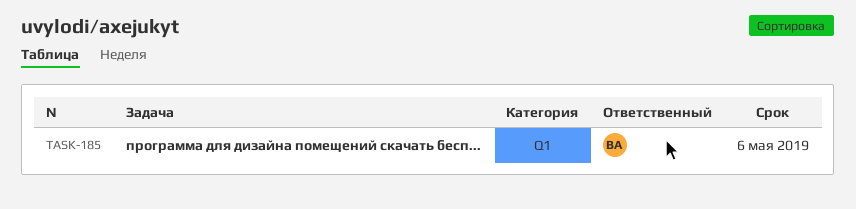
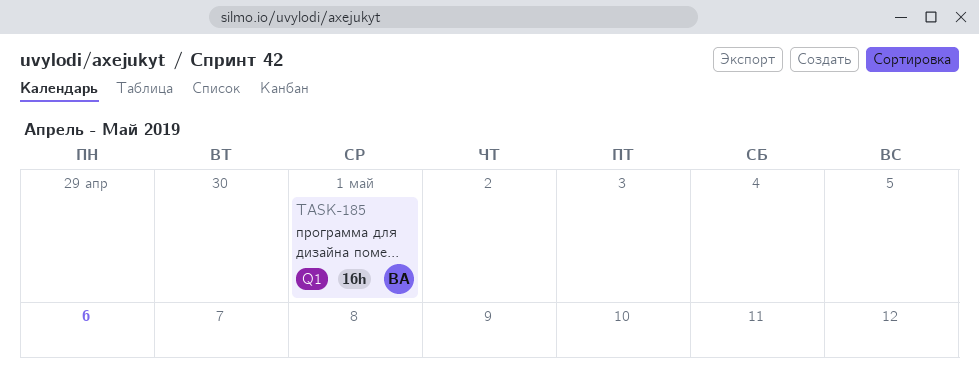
TASK-185, due: May 6 -> May 1

